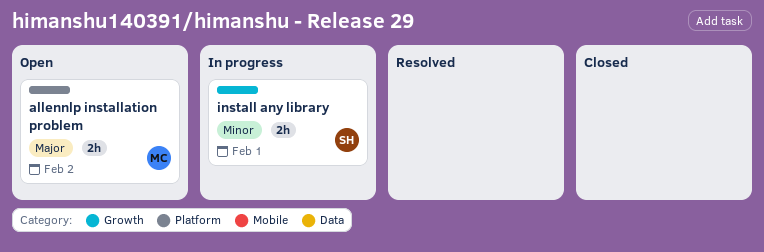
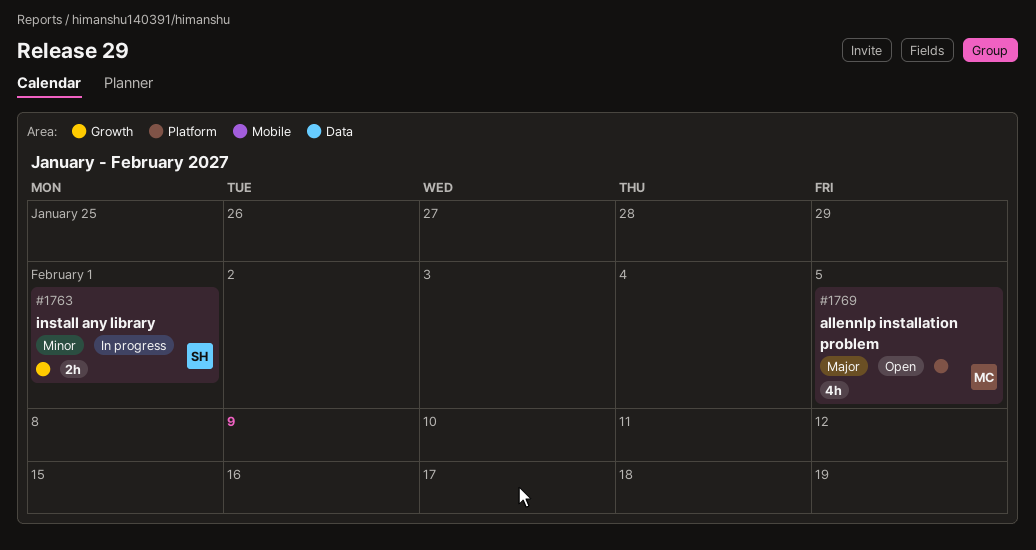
allennlp installation problem, estimate: 2h -> 4h
allennlp installation problem, due: Feb 2 -> Feb 5

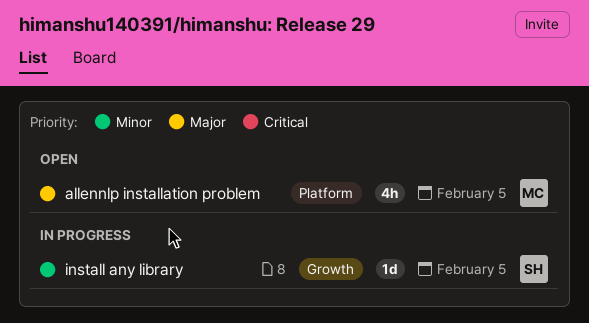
install any library, estimate: 2h -> 1d
install any library, due: Feb 1 -> Feb 5

